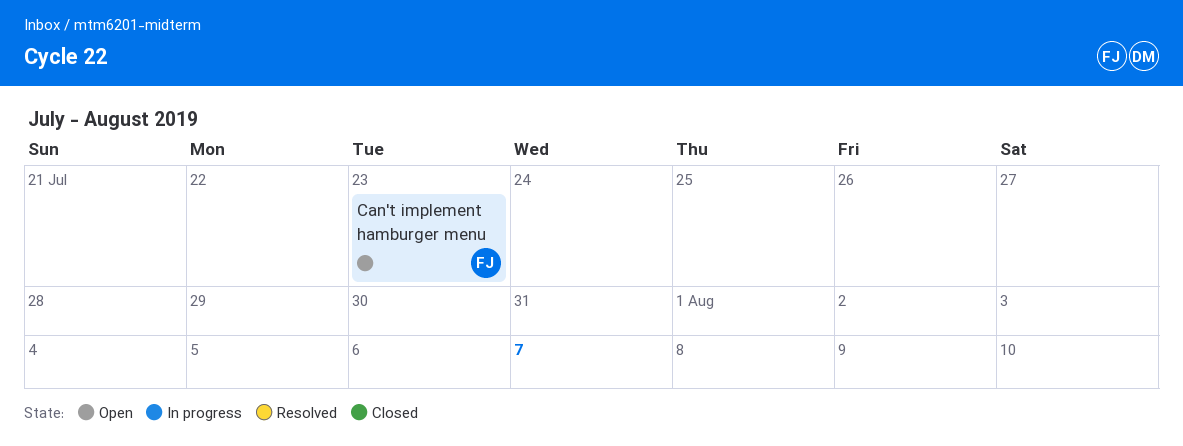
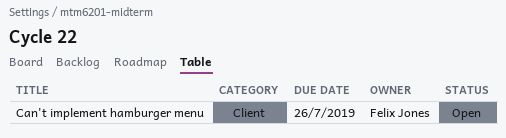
Can't implement hamburger menu, due: Jul 23 -> Jul 26

